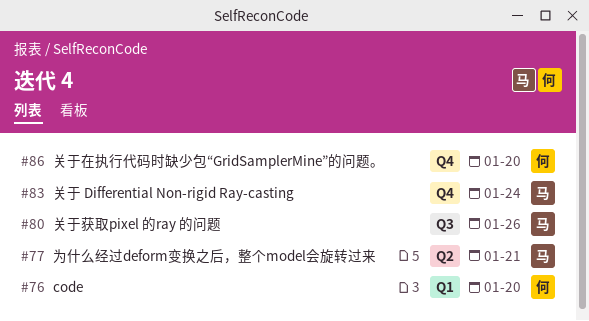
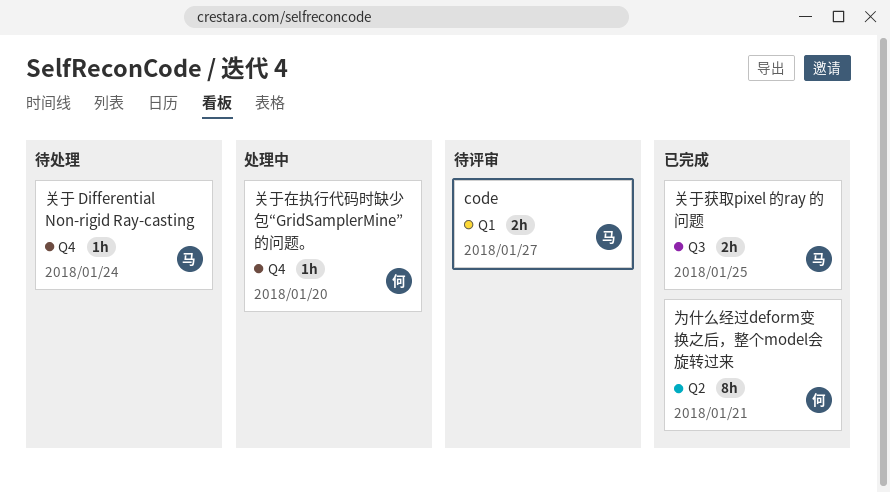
code, owner: 何 -> 马
code, due: Jan 20 -> Jan 27
为什么经过deform变换之后，整个model会旋转过来, owner: 马 -> 何
关于获取pixel 的ray 的问题, due: Jan 26 -> Jan 25

